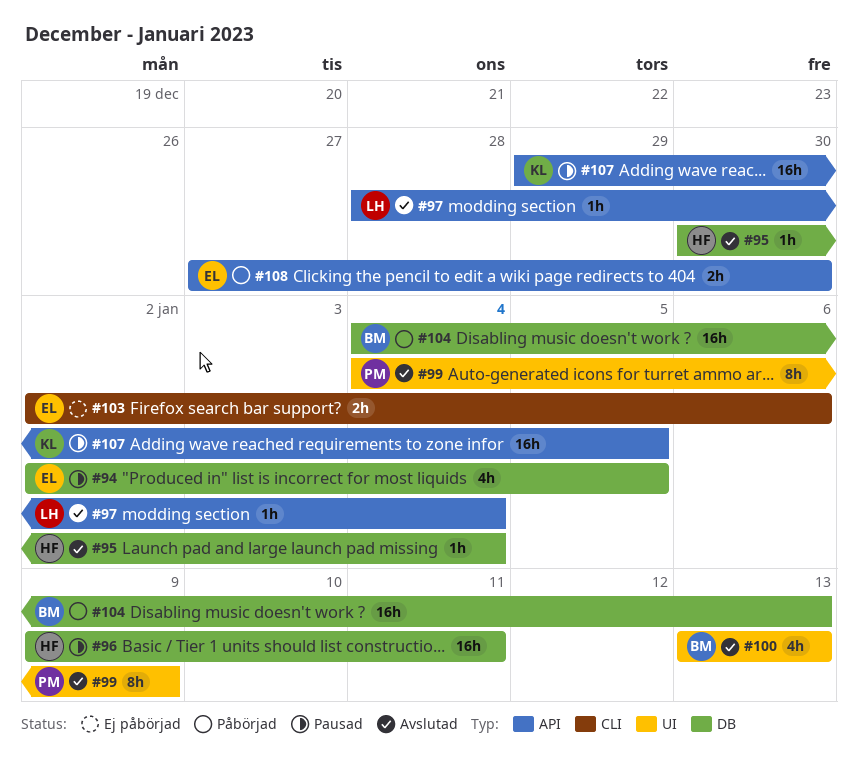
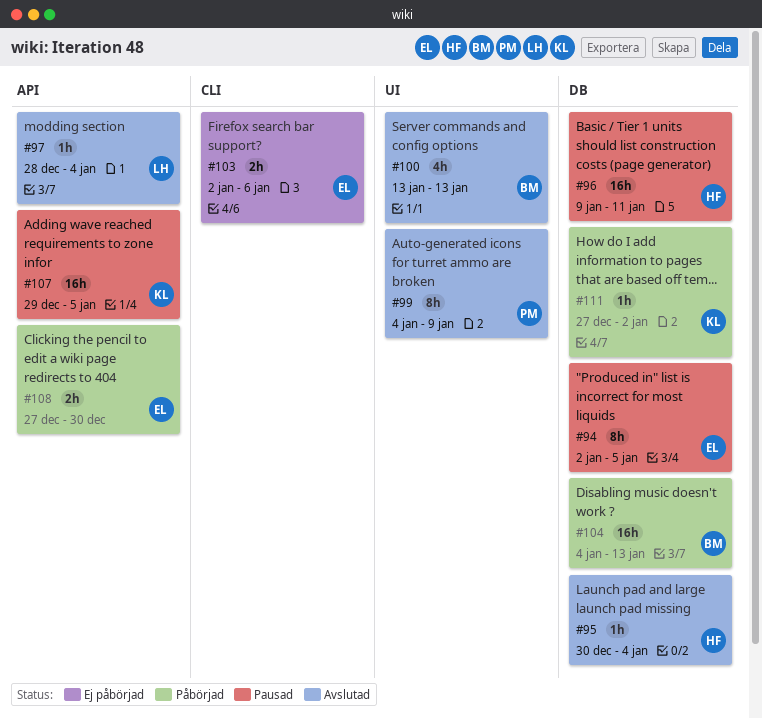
#94, estimate: 4h -> 8h
#111: none -> present

